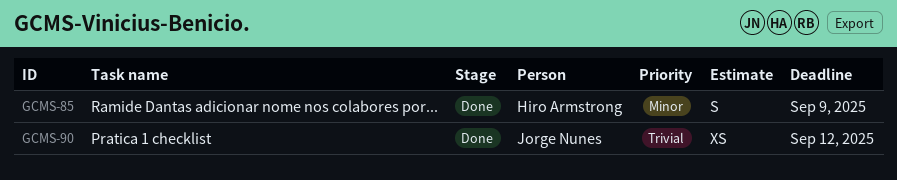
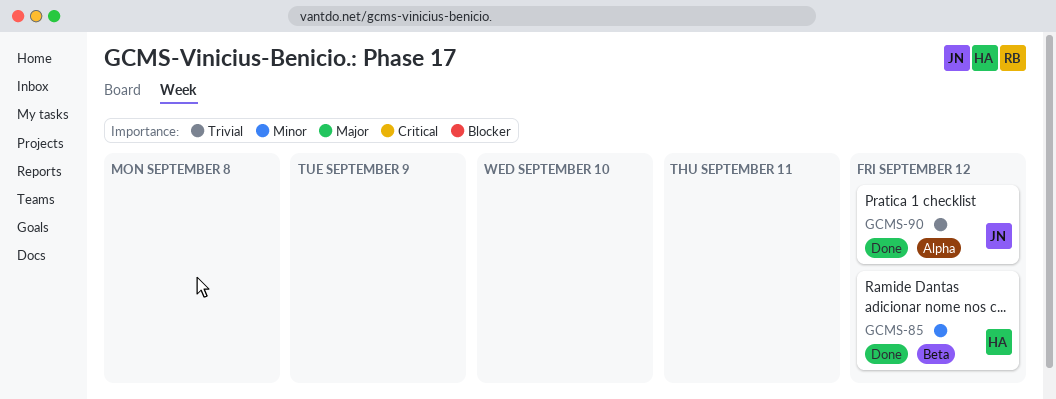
GCMS-85, due: Sep 9 -> Sep 12

